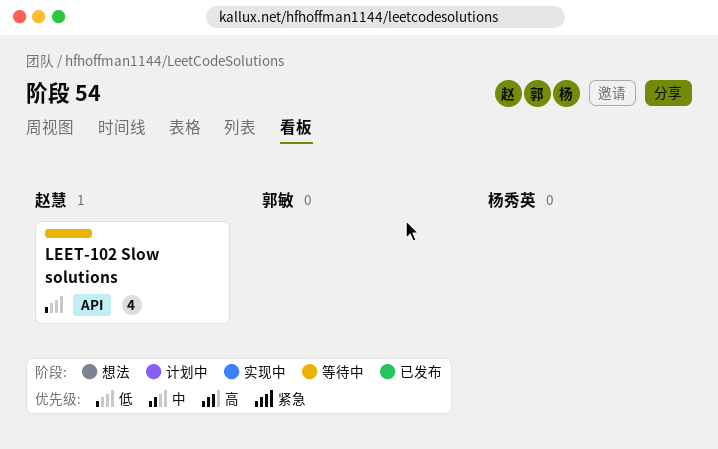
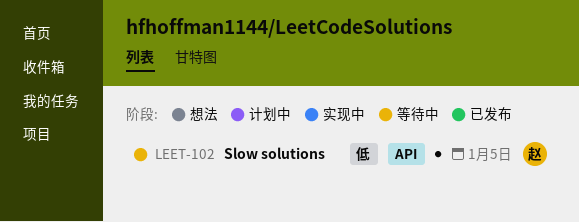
LEET-102, estimate: 4 -> 1

